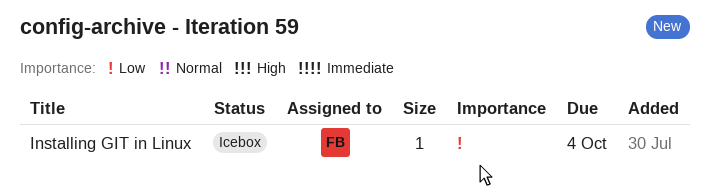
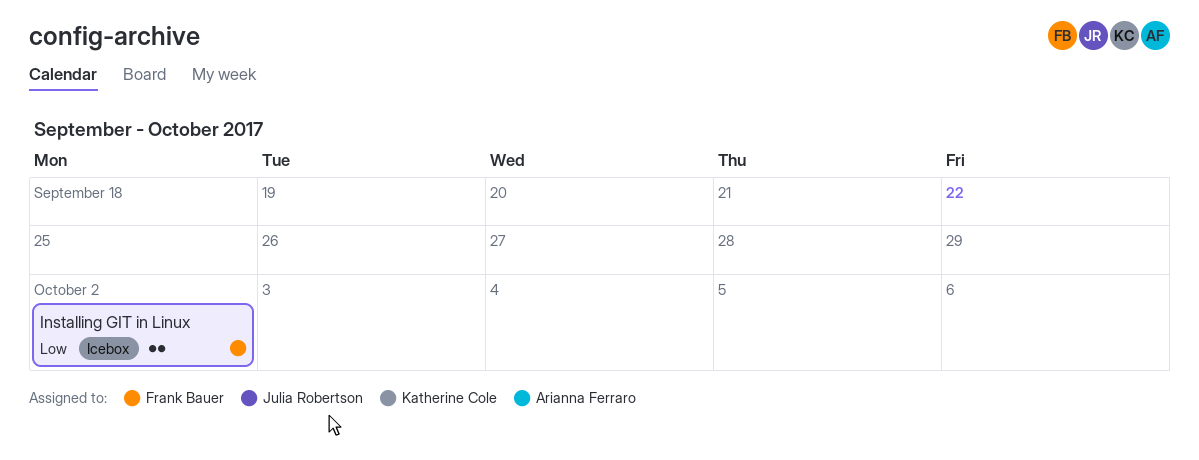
Installing GIT in Linux, estimate: 1 -> 2
Installing GIT in Linux, due: Oct 4 -> Oct 2

